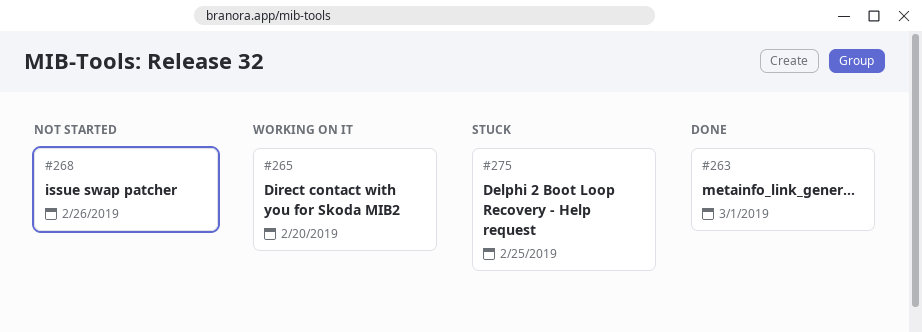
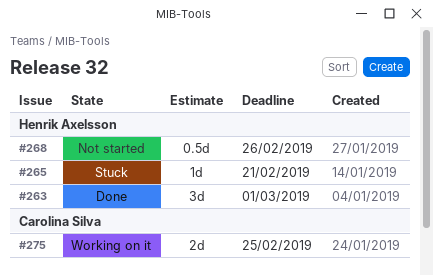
#265, status: Working on it -> Stuck
#265, due: Feb 20 -> Feb 21
#275, status: Stuck -> Working on it

